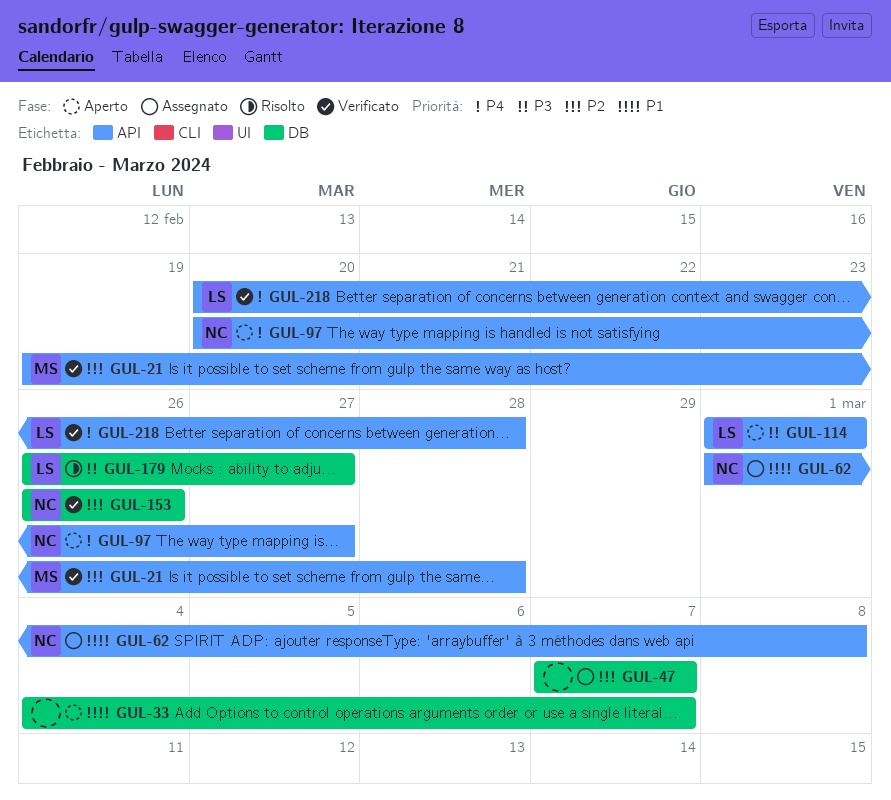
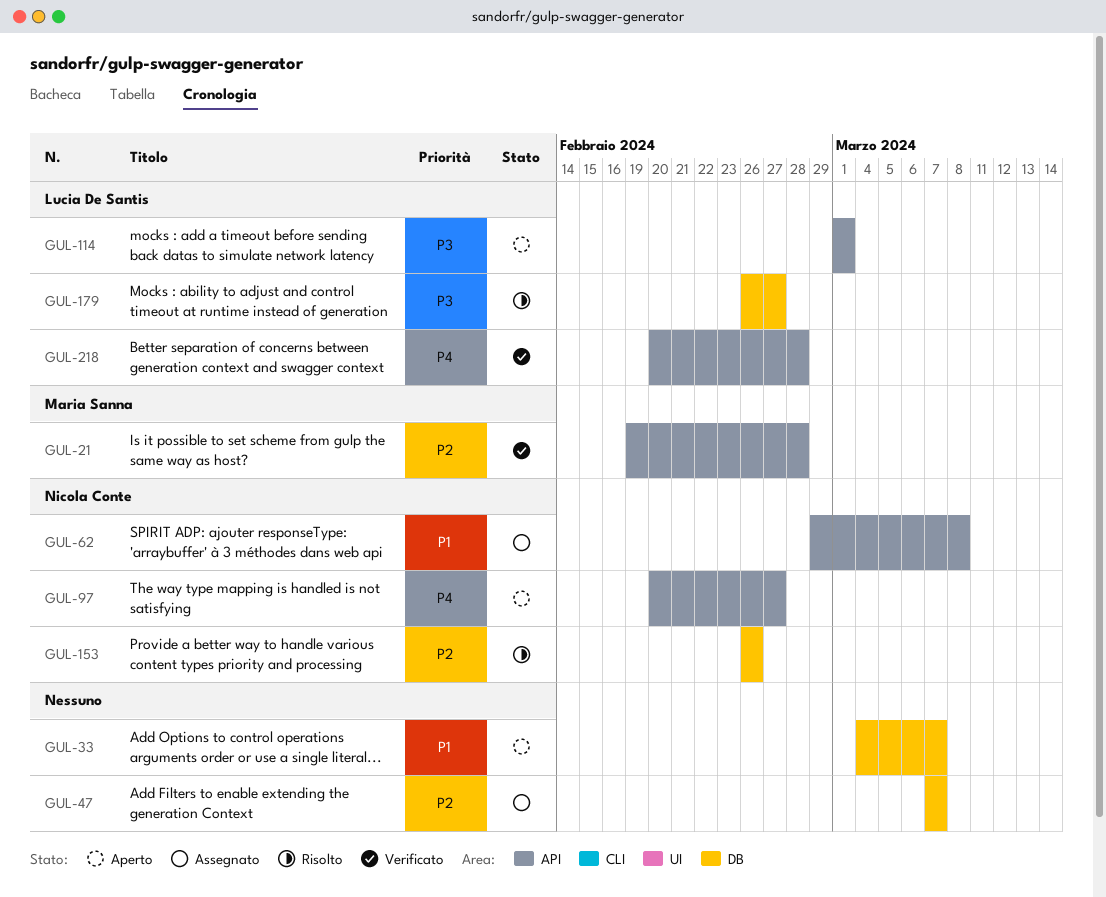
GUL-62, start: Mar 1 -> Feb 29
GUL-153, status: Verificato -> Risolto

